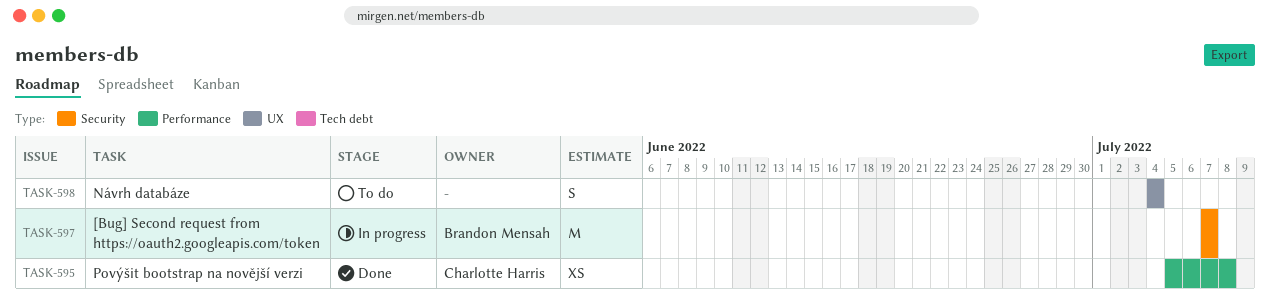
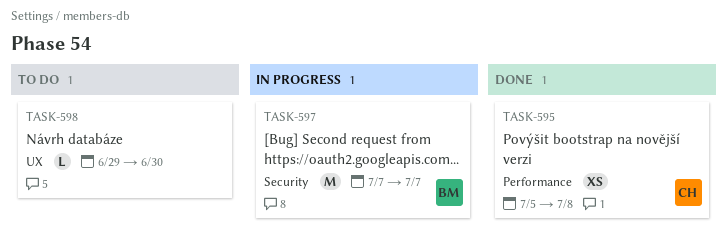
TASK-598, estimate: S -> L
TASK-598, start: Jul 4 -> Jun 29
TASK-598, due: Jul 4 -> Jun 30

